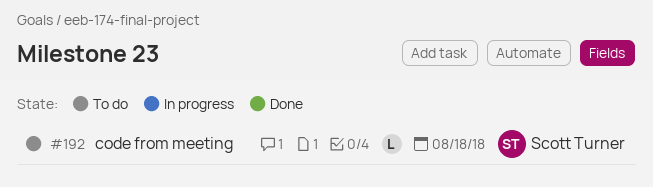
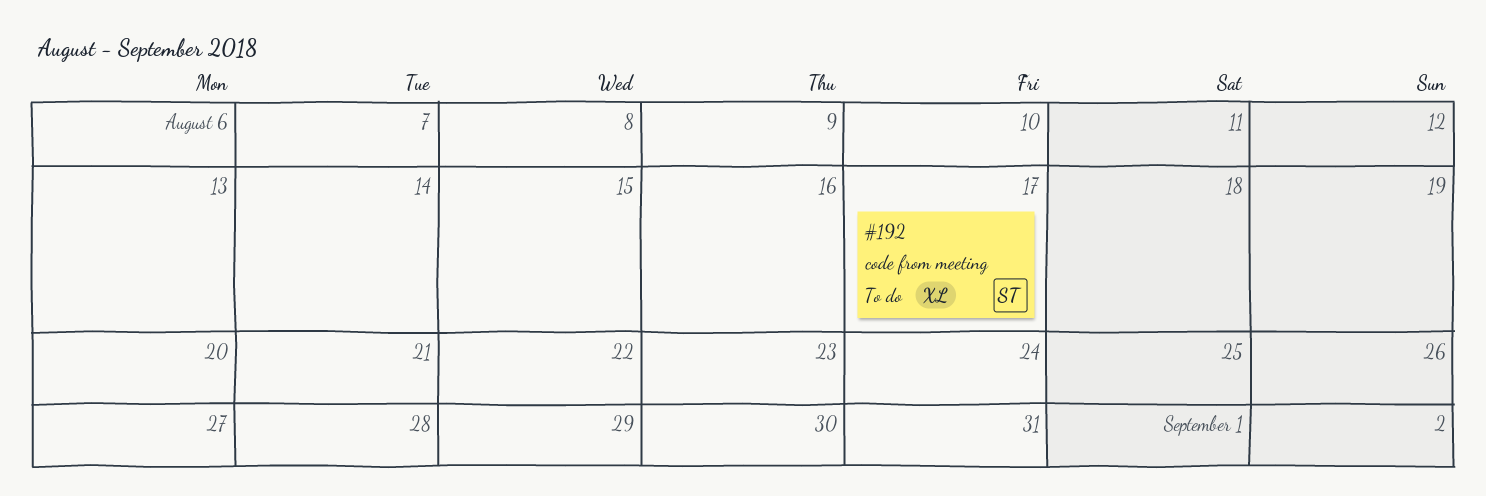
#192, estimate: L -> XL
#192, due: Aug 18 -> Aug 17

